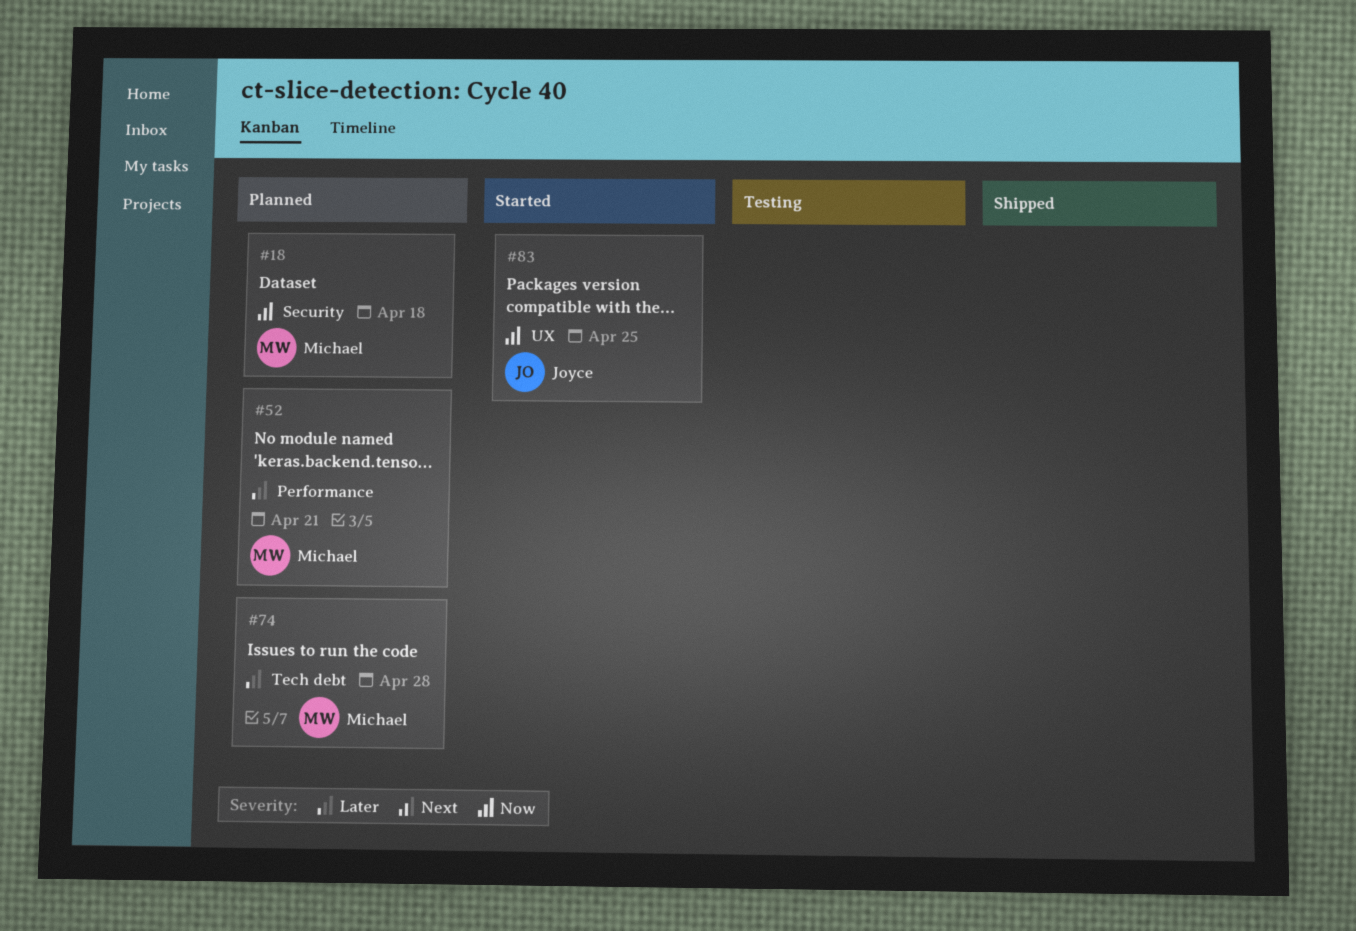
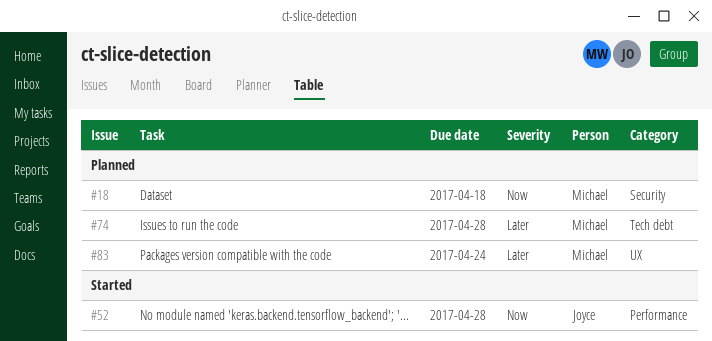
#52, status: Planned -> Started
#52, owner: Michael -> Joyce
#52, priority: Later -> Now
#52, due: Apr 21 -> Apr 28
#83, status: Started -> Planned
#83, owner: Joyce -> Michael
#83, priority: Now -> Later
#83, due: Apr 25 -> Apr 24

